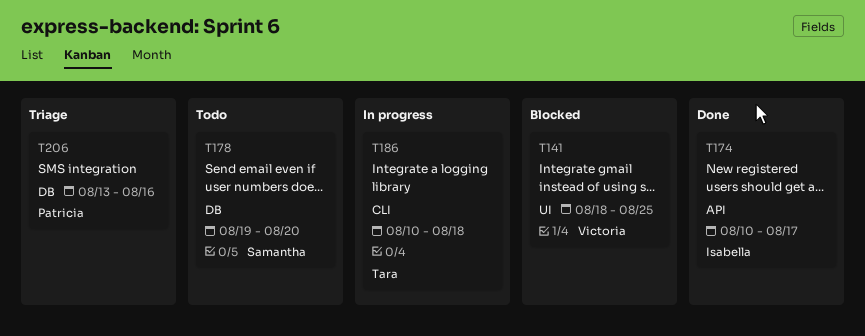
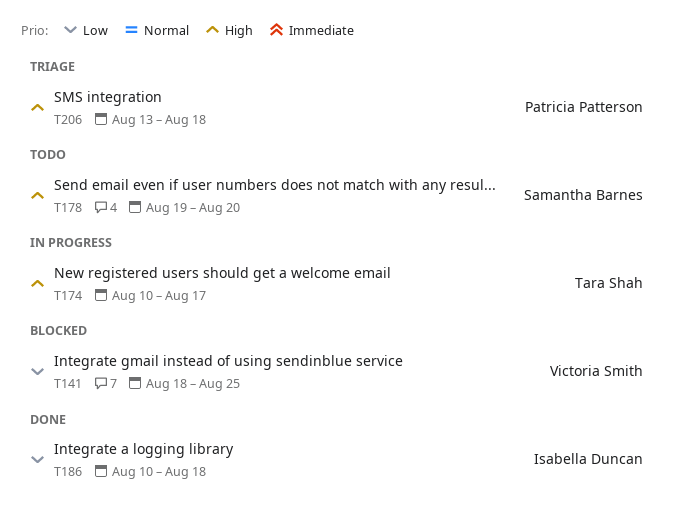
T174, status: Done -> In progress
T174, owner: Isabella Duncan -> Tara Shah
T186, status: In progress -> Done
T186, owner: Tara Shah -> Isabella Duncan
T206, due: Aug 16 -> Aug 18

